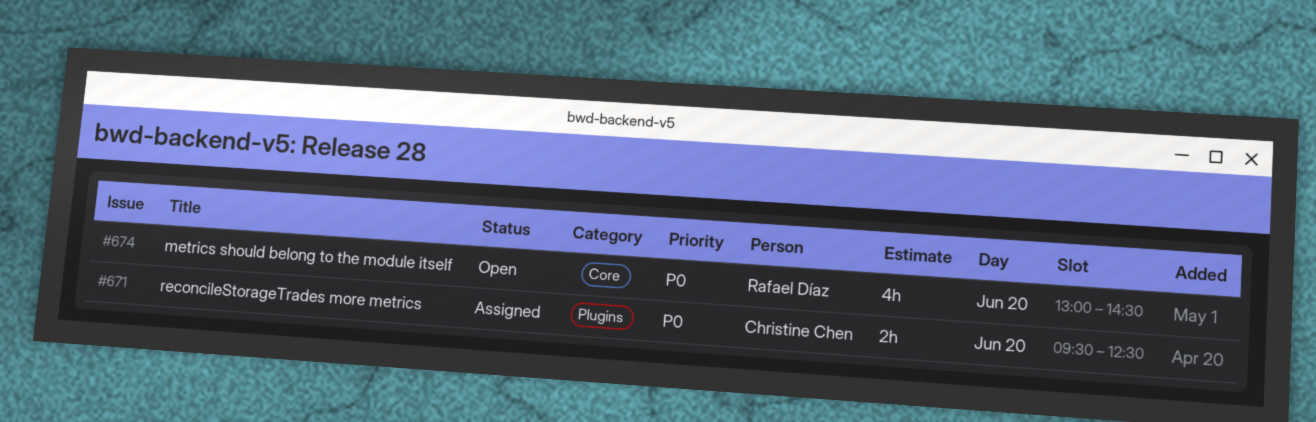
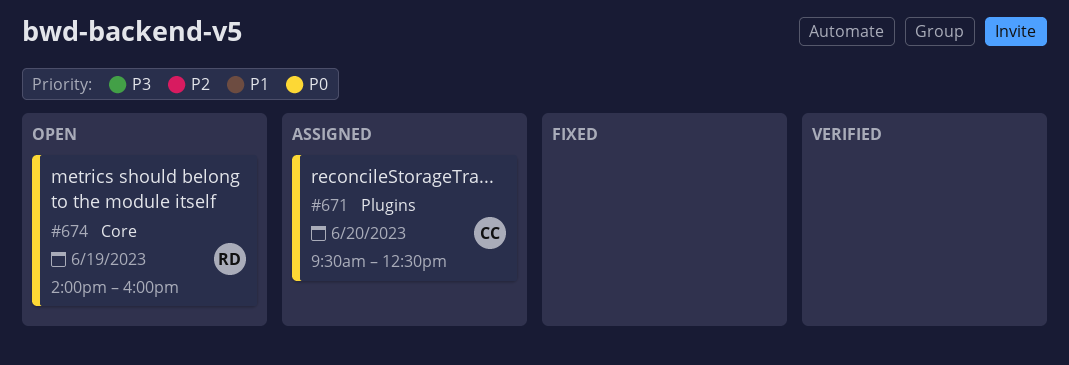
#674, day: Jun 20 -> Jun 19
#674, begins: 13:00 -> 14:00
#674, ends: 14:30 -> 16:00

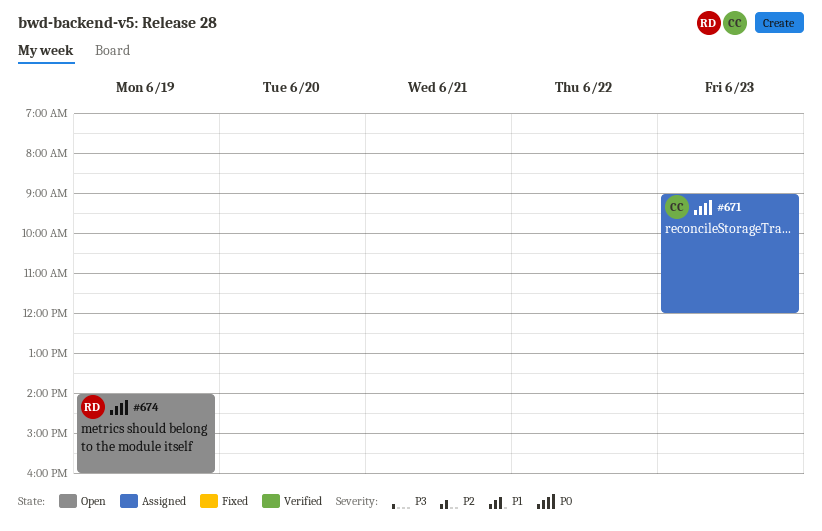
#671, day: Jun 20 -> Jun 23
#671, begins: 09:30 -> 09:00
#671, ends: 12:30 -> 12:00

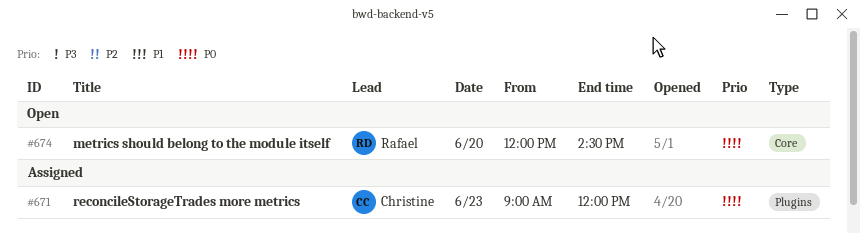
#674, day: Jun 19 -> Jun 20
#674, begins: 14:00 -> 12:00
#674, ends: 16:00 -> 14:30

